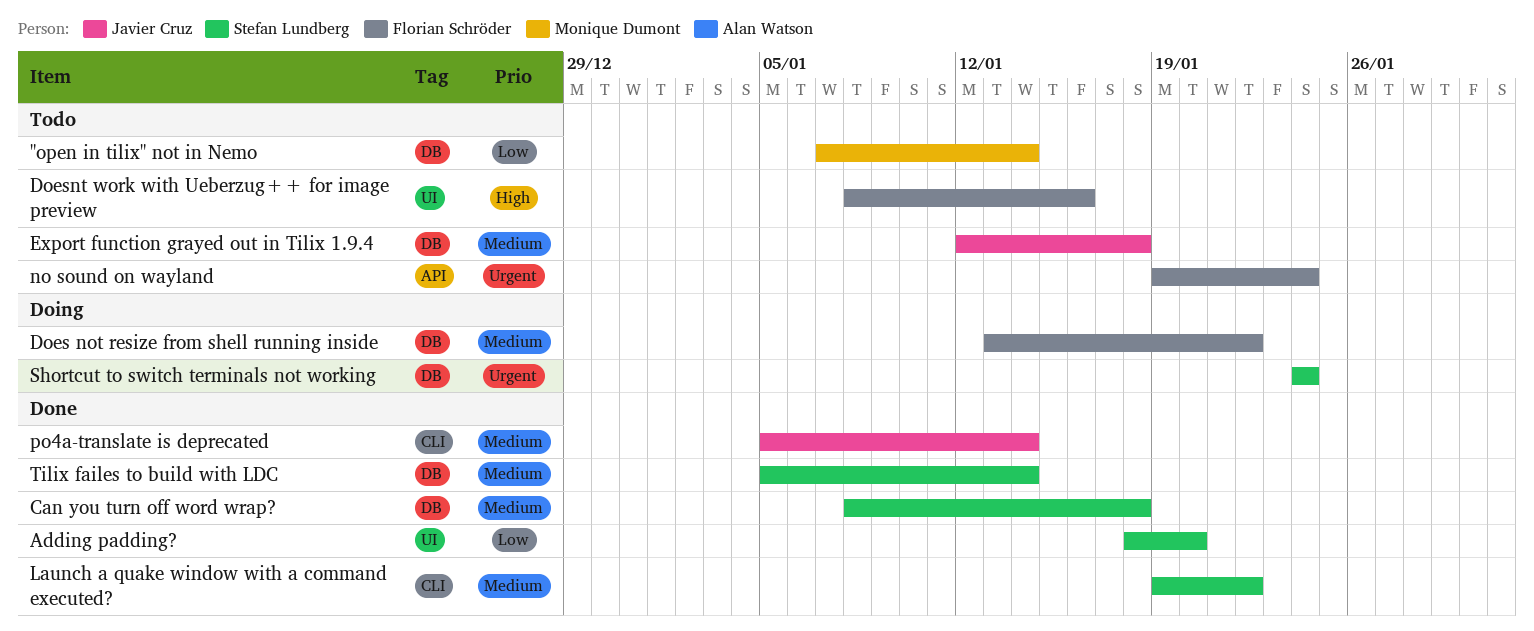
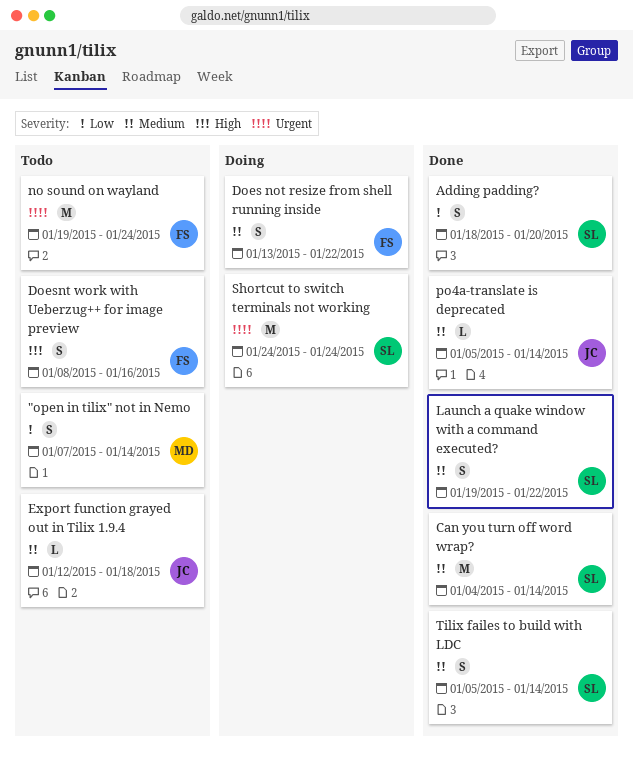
Can you turn off word wrap?, start: Jan 8 -> Jan 4
Can you turn off word wrap?, due: Jan 18 -> Jan 14

